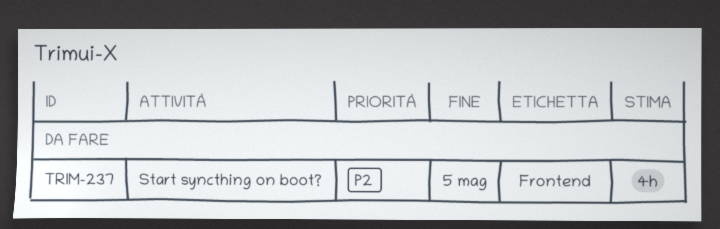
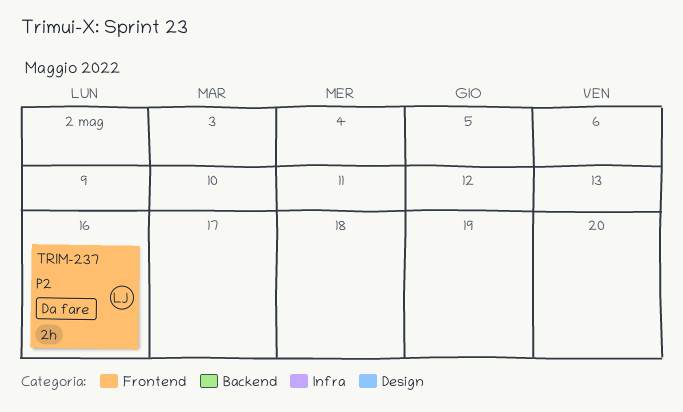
TRIM-237, estimate: 4h -> 2h
TRIM-237, due: May 5 -> May 16

